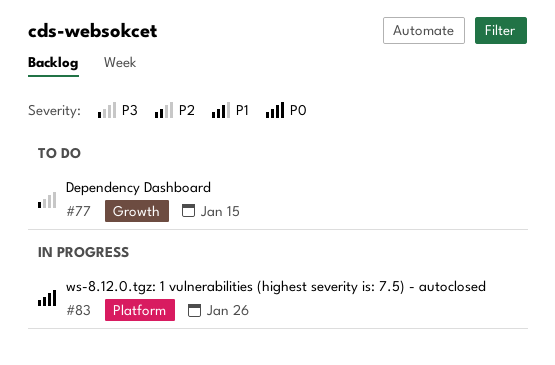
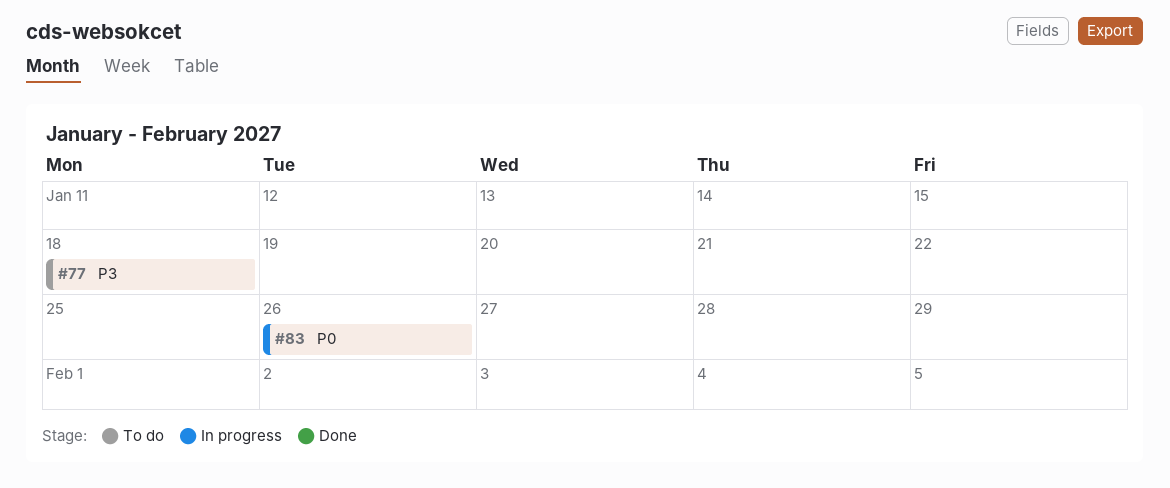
#77, due: Jan 15 -> Jan 18

